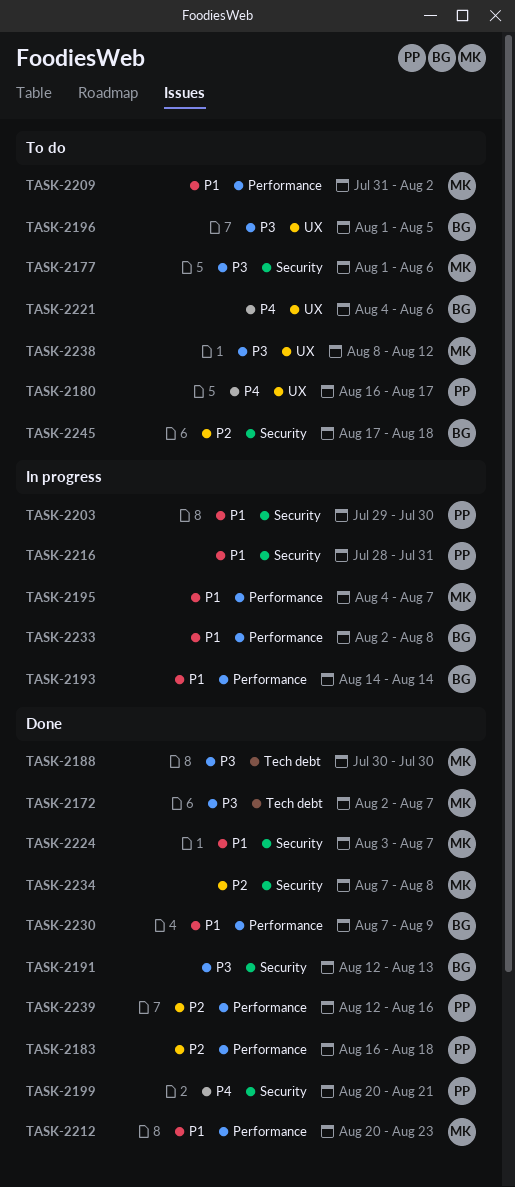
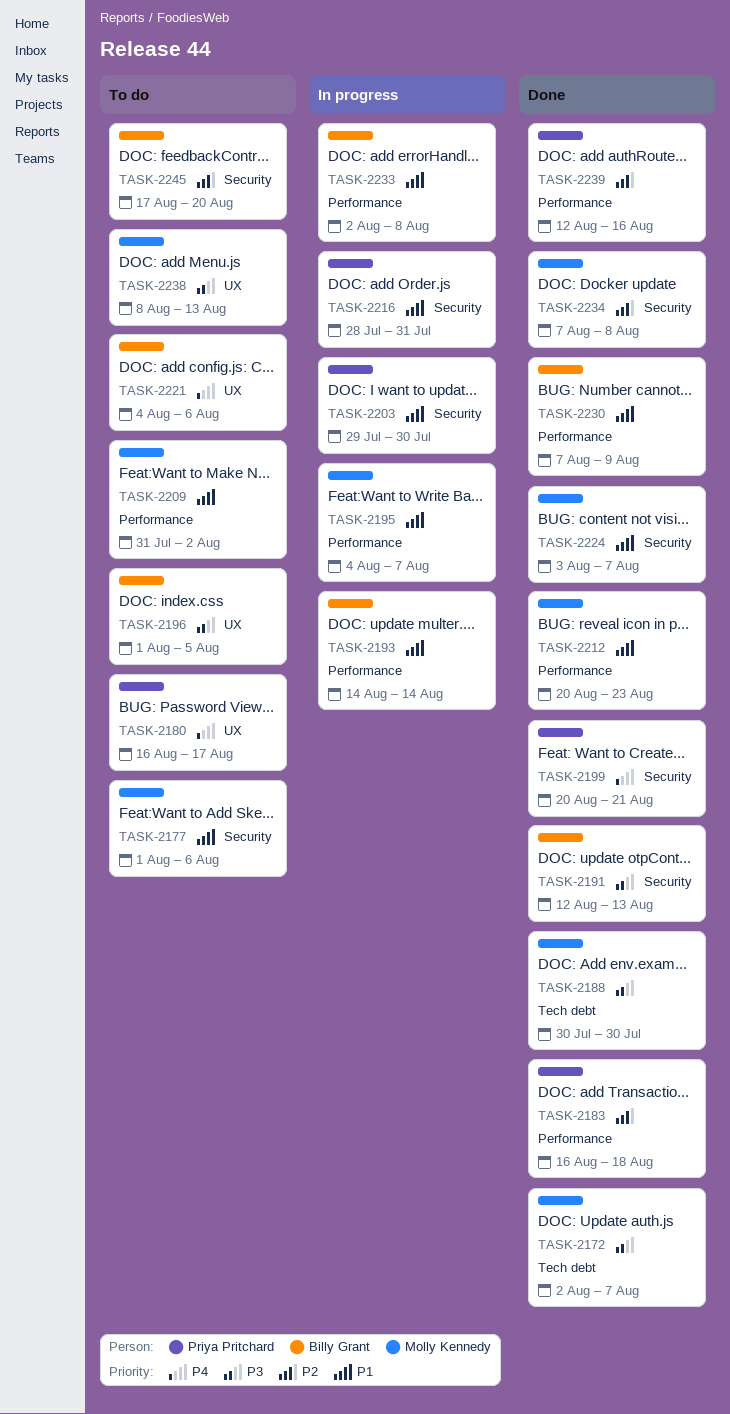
TASK-2177, priority: P3 -> P1
TASK-2238, due: Aug 12 -> Aug 13
TASK-2245, due: Aug 18 -> Aug 20

